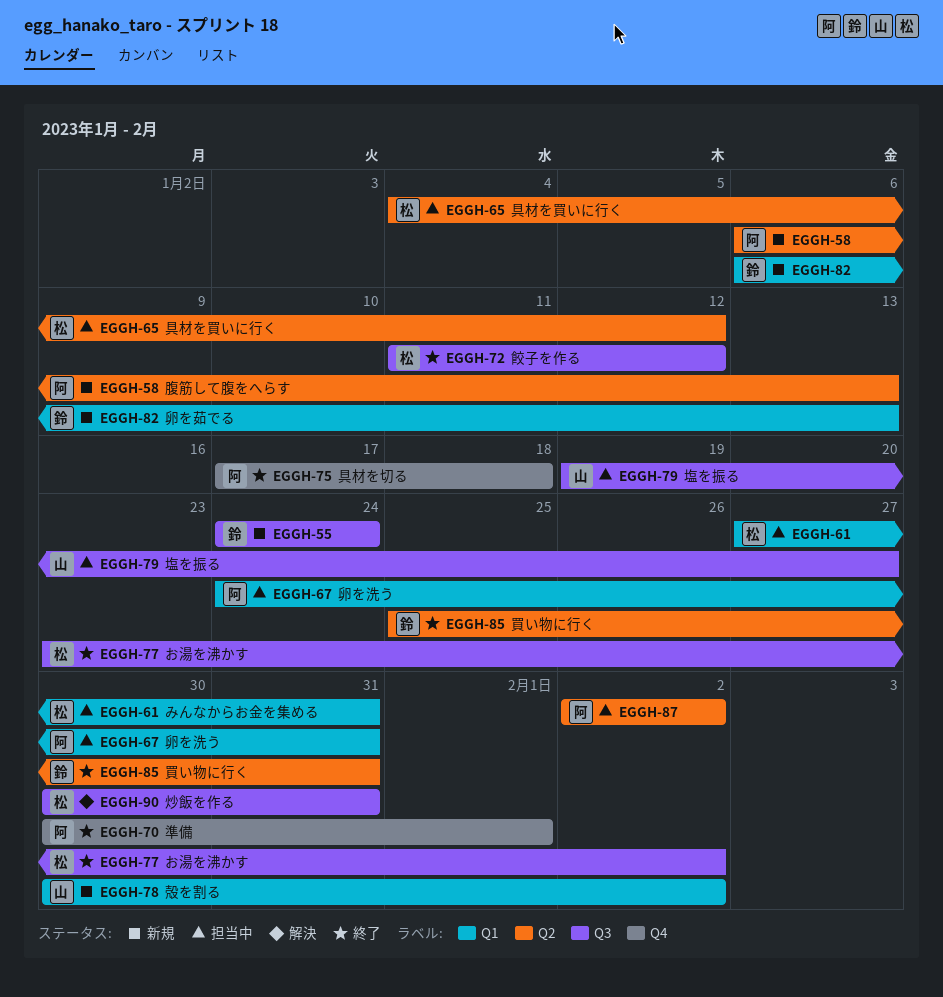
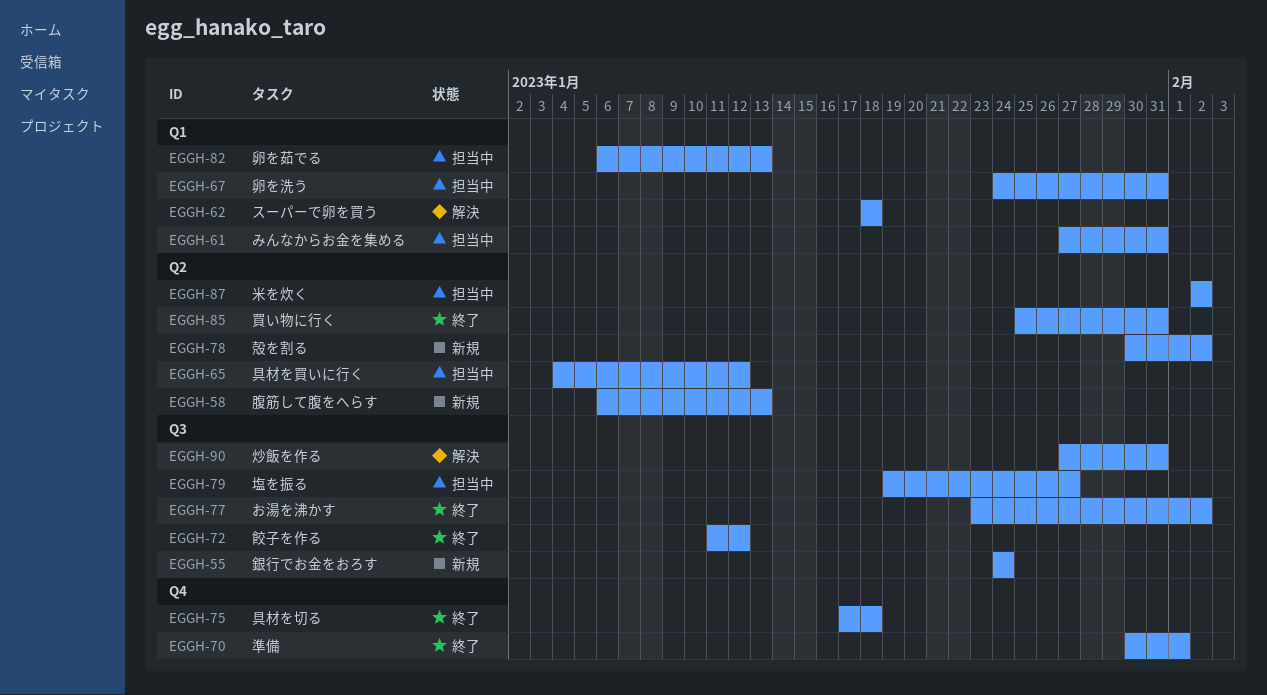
EGGH-62: none -> present
EGGH-78, label: Q1 -> Q2
EGGH-82, status: 新規 -> 担当中
EGGH-90, start: Jan 30 -> Jan 27

